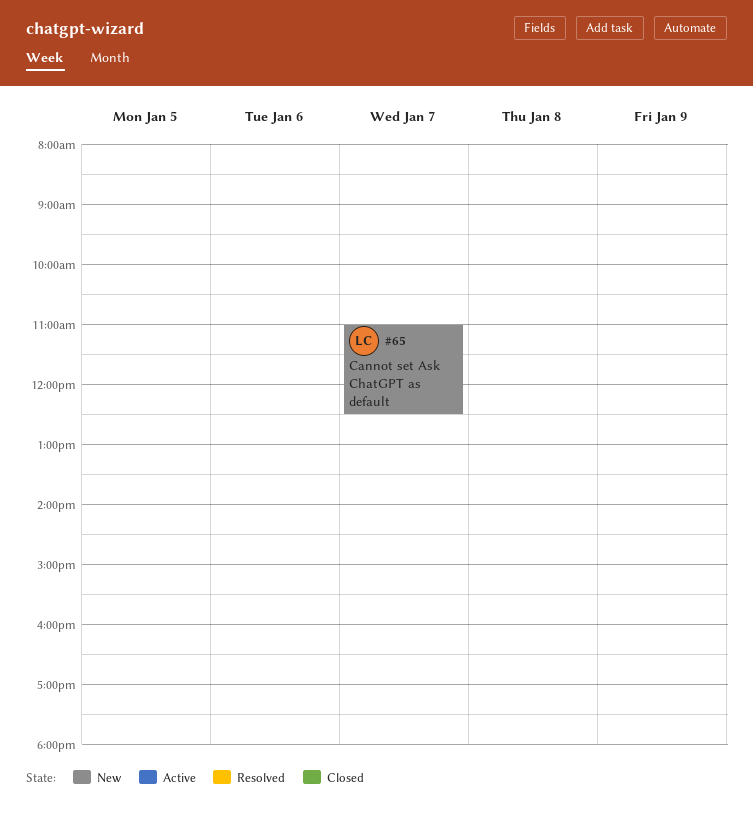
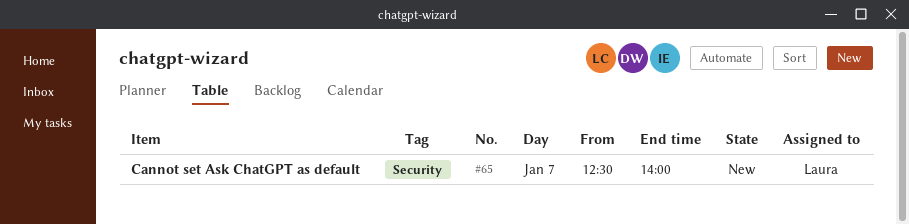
#65, begins: 11:00 -> 12:30
#65, ends: 12:30 -> 14:00

